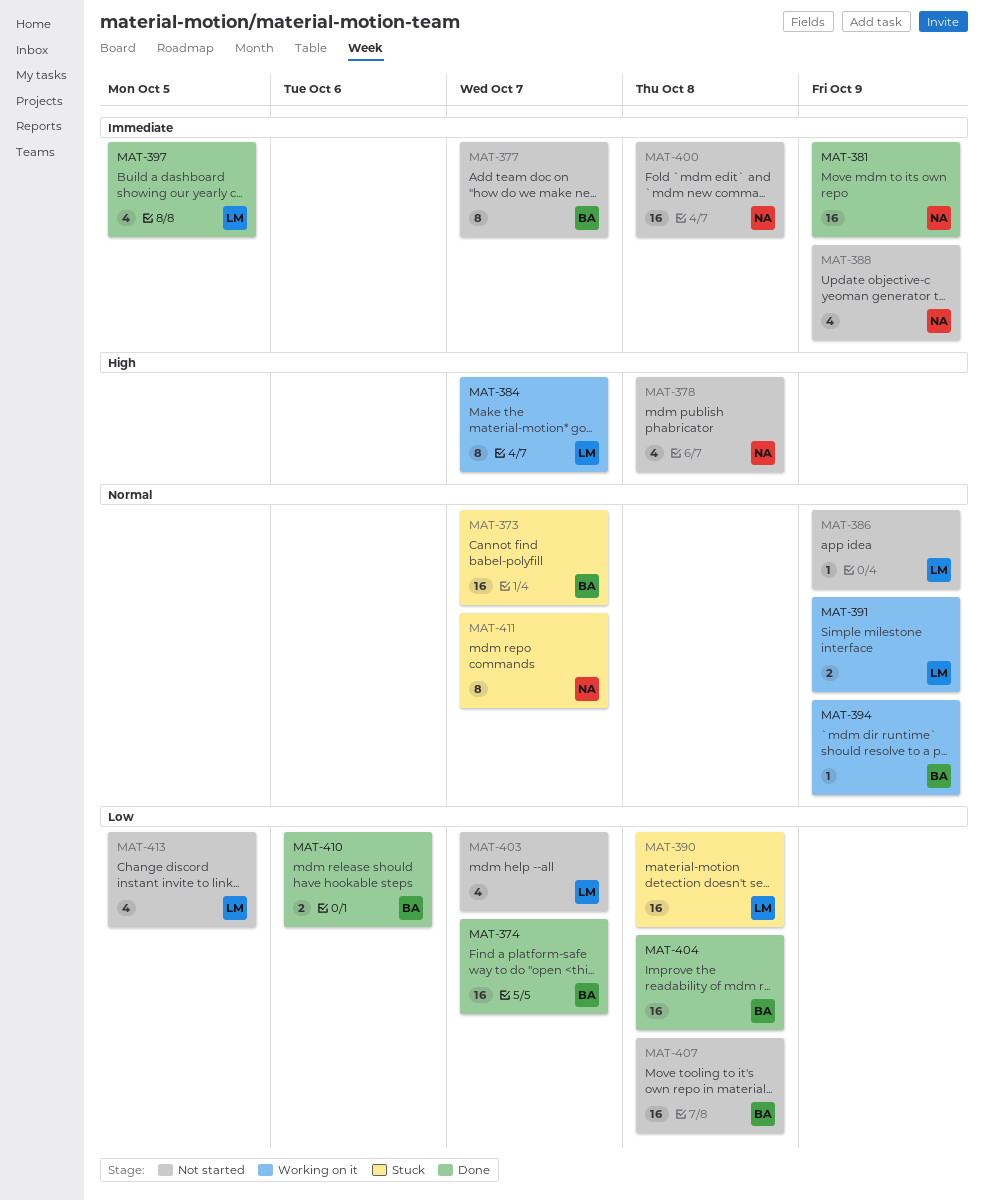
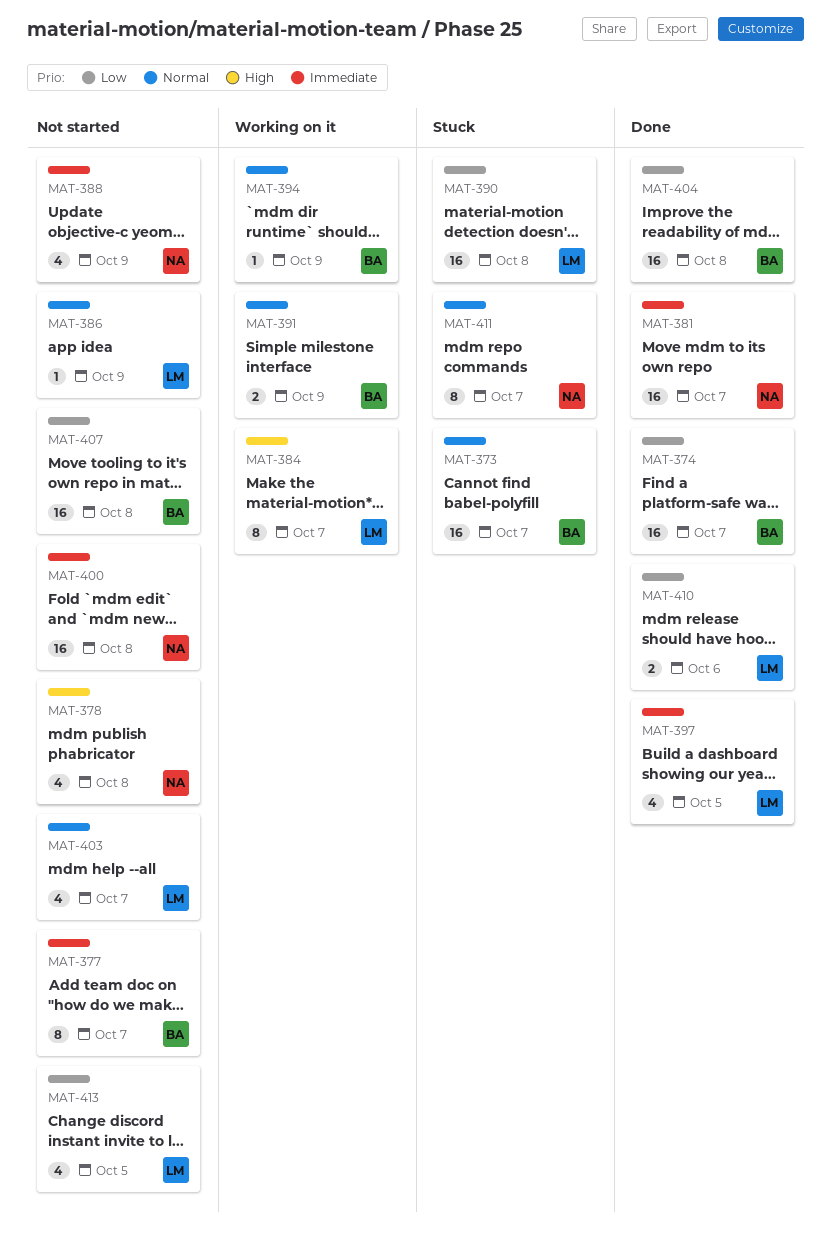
MAT-381, due: Oct 9 -> Oct 7
MAT-391, owner: LM -> BA
MAT-403, priority: Low -> Normal
MAT-410, owner: BA -> LM

